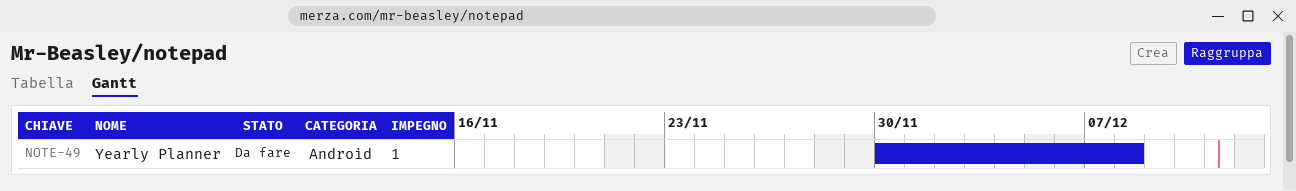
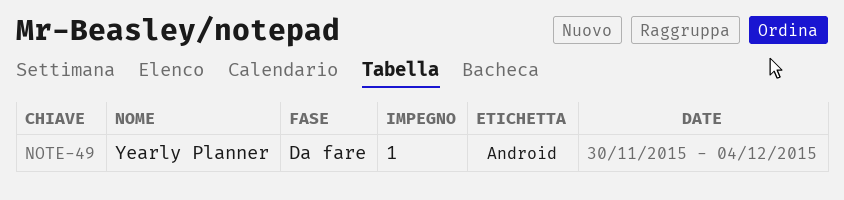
NOTE-49, due: Dec 8 -> Dec 4

